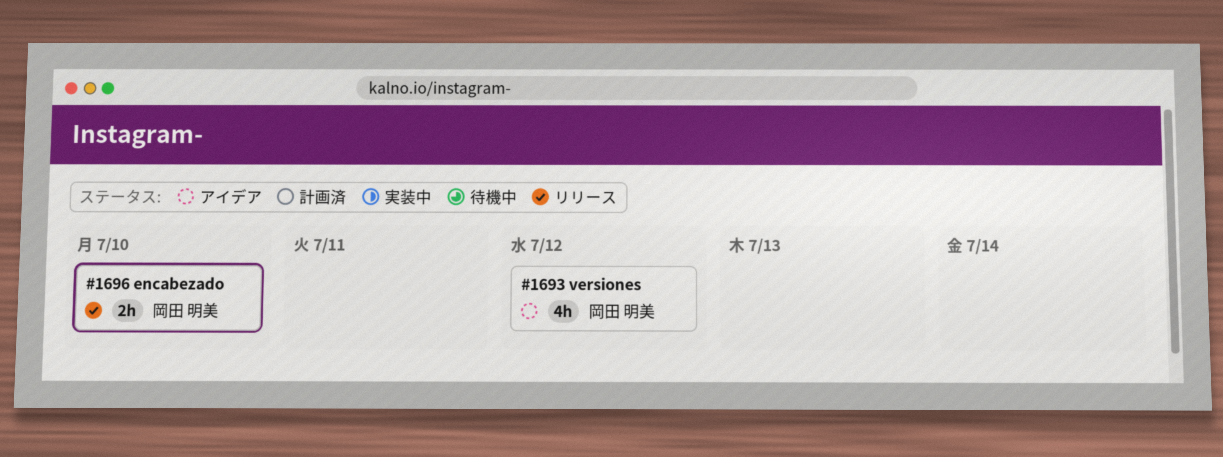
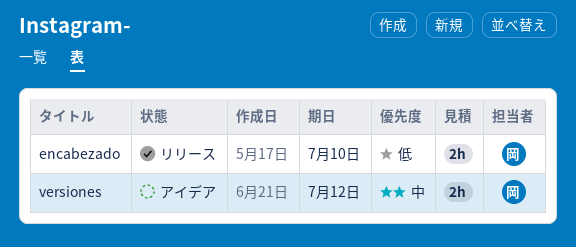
versiones, estimate: 4h -> 2h

